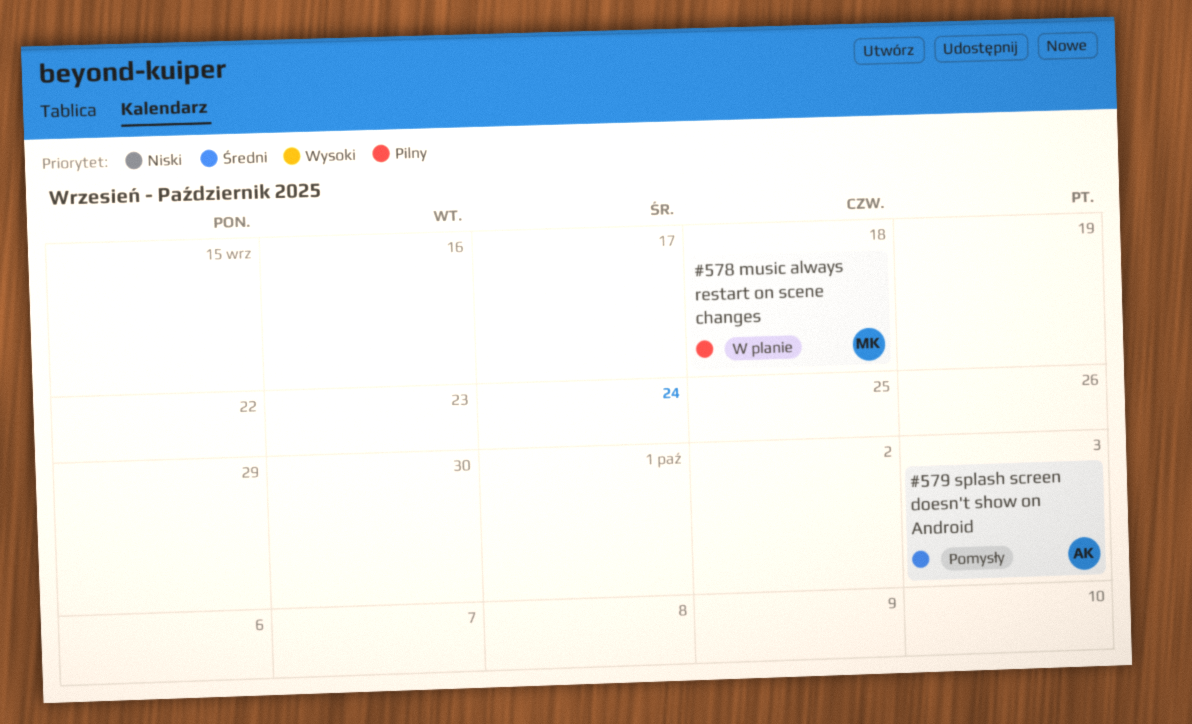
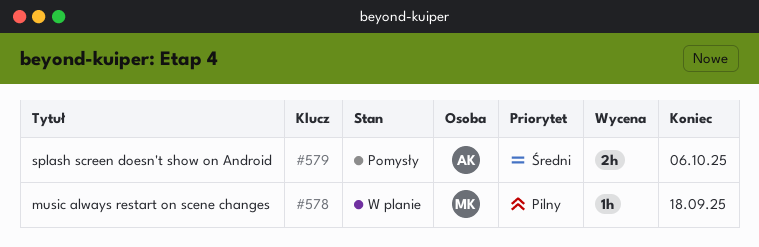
#579, due: Oct 3 -> Oct 6

